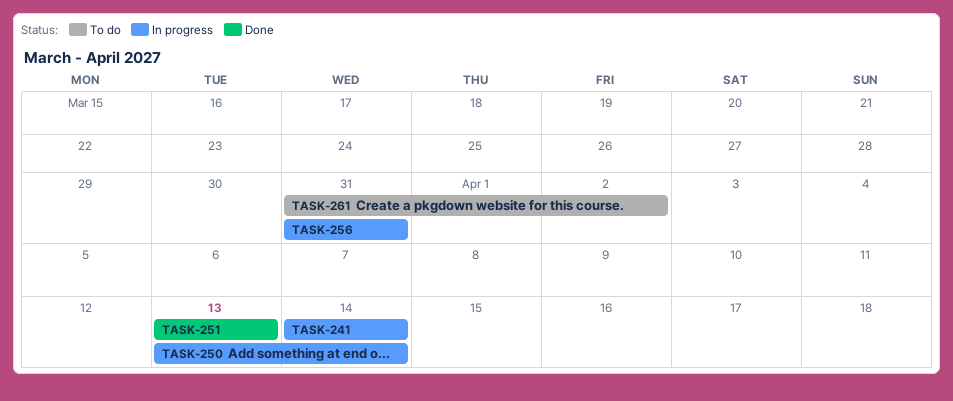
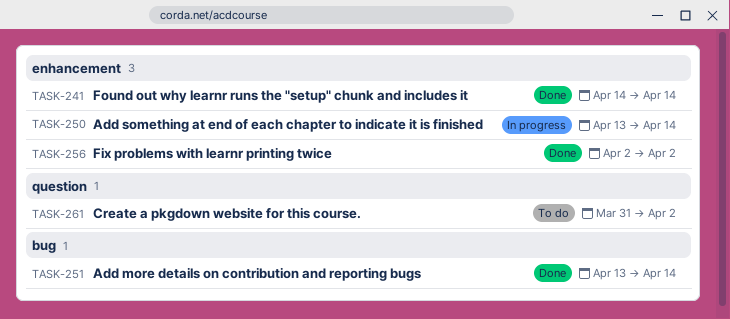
TASK-241, status: In progress -> Done
TASK-251, due: Apr 13 -> Apr 14
TASK-256, status: In progress -> Done
TASK-256, start: Mar 31 -> Apr 2
TASK-256, due: Mar 31 -> Apr 2

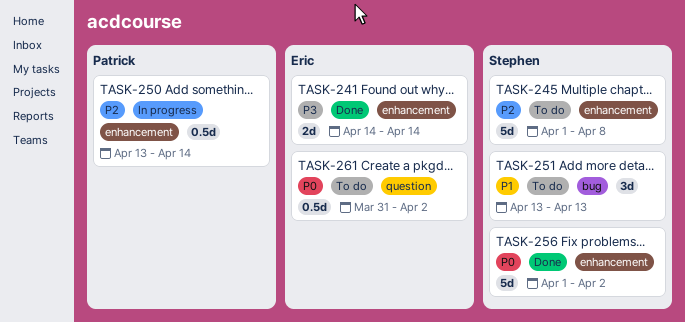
TASK-245: none -> present
TASK-251, status: Done -> To do
TASK-251, due: Apr 14 -> Apr 13
TASK-256, start: Apr 2 -> Apr 1

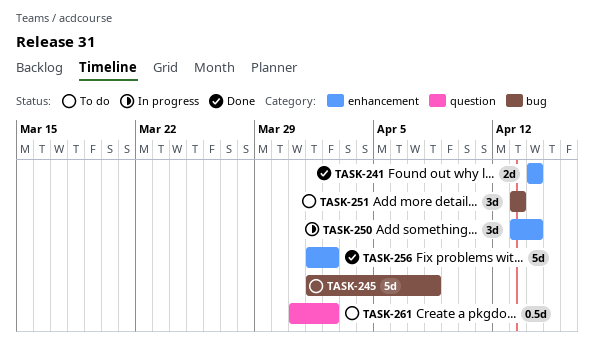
TASK-245, label: enhancement -> bug
TASK-250, estimate: 0.5d -> 3d

